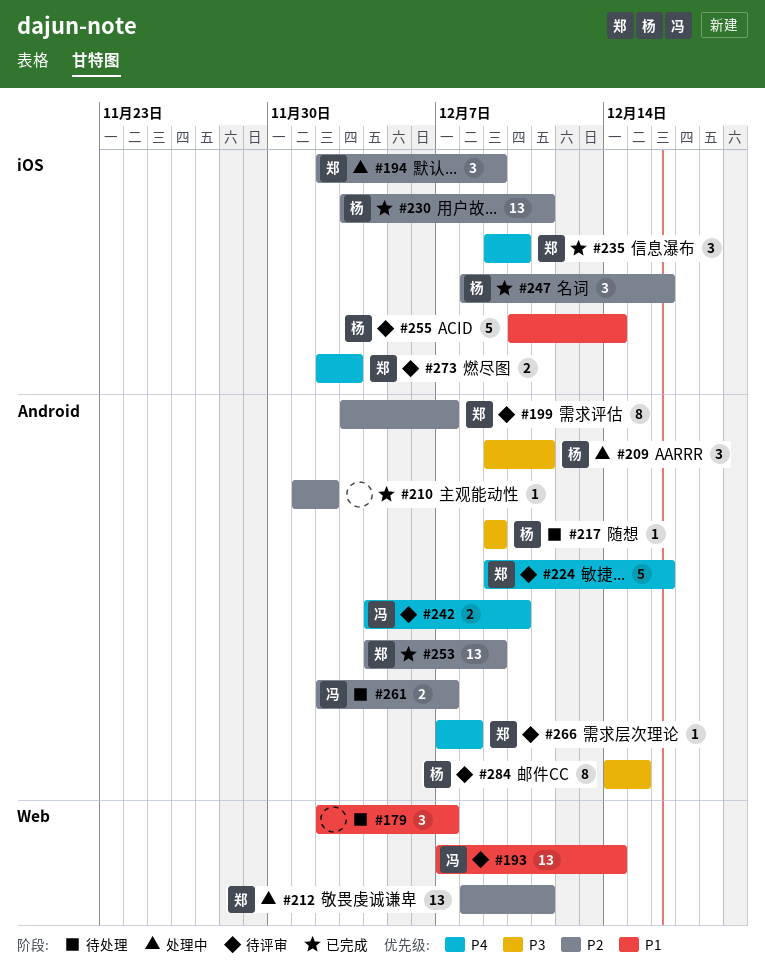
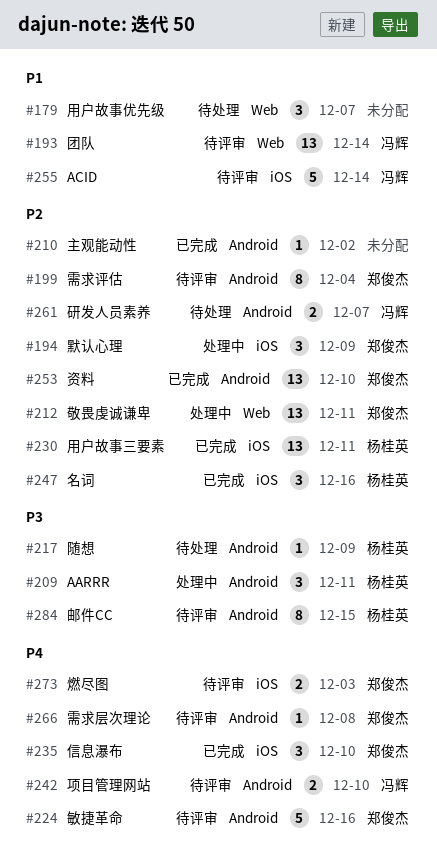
#199, due: Dec 7 -> Dec 4
#253, due: Dec 9 -> Dec 10
#255, owner: 杨桂英 -> 冯辉

